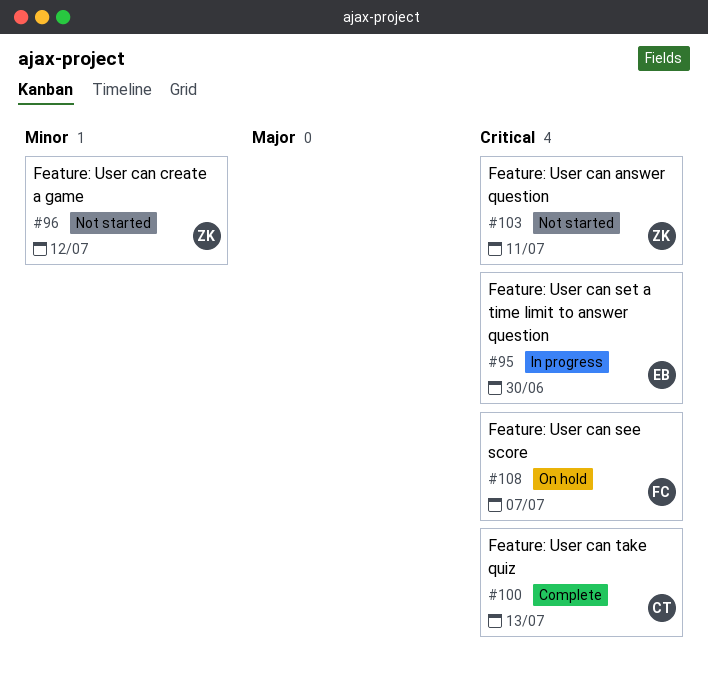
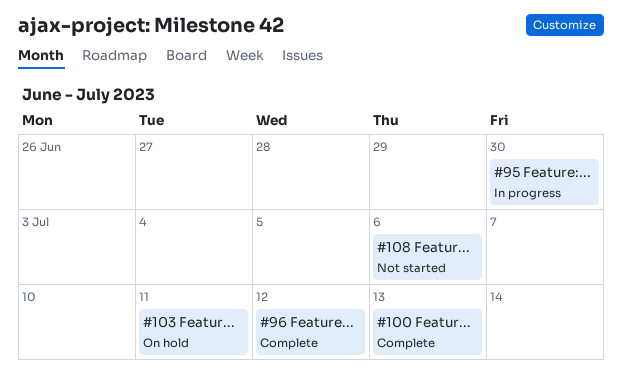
#96, status: Not started -> Complete
#103, status: Not started -> On hold
#108, status: On hold -> Not started
#108, due: Jul 7 -> Jul 6

